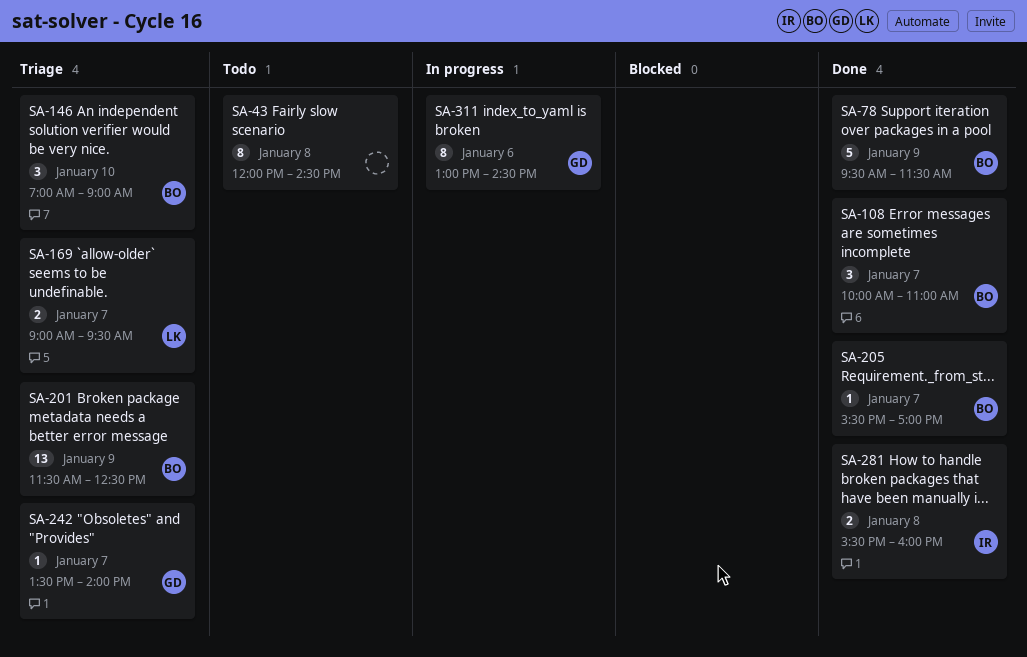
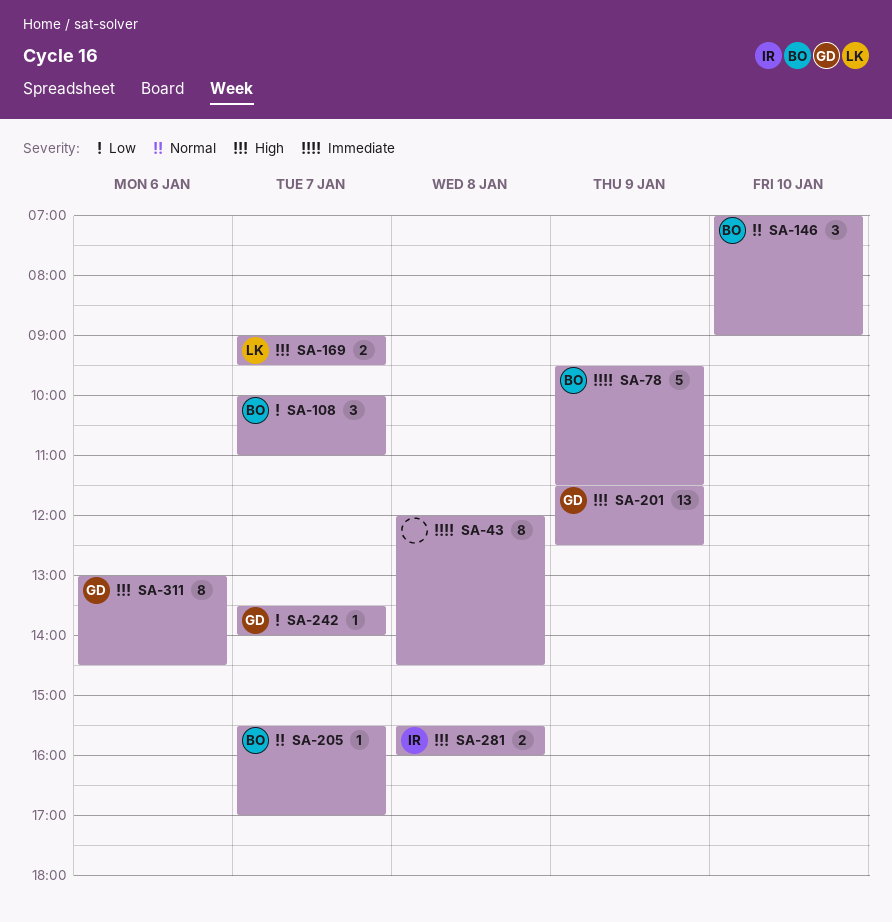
SA-201, owner: BO -> GD

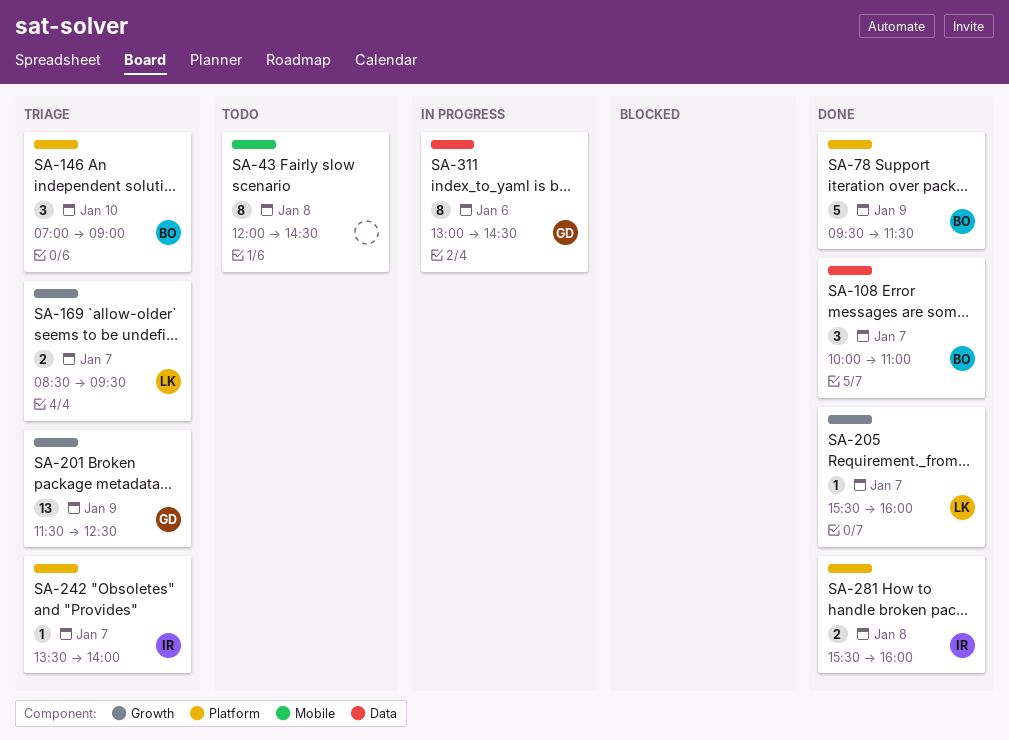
SA-169, begins: 09:00 -> 08:30
SA-205, owner: BO -> LK
SA-205, ends: 17:00 -> 16:00
SA-242, owner: GD -> IR

